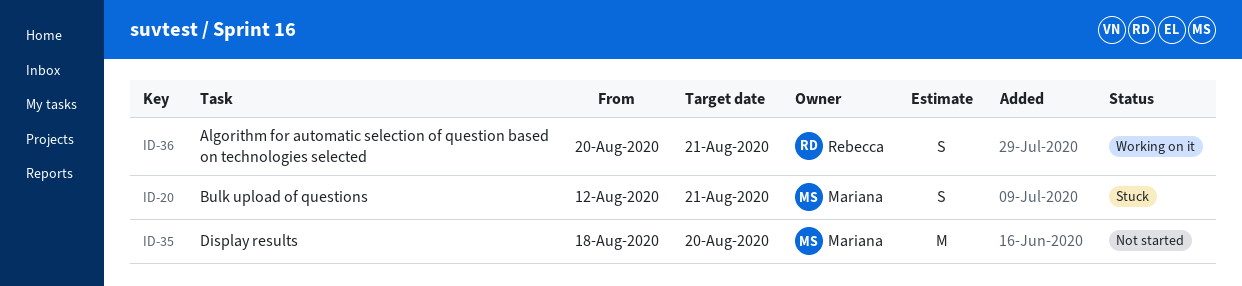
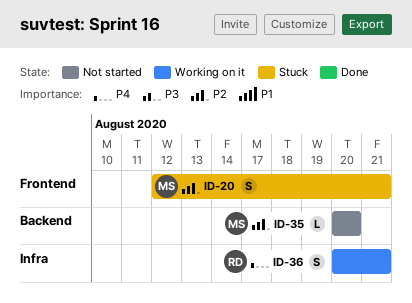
ID-35, estimate: M -> L
ID-35, start: Aug 18 -> Aug 20

